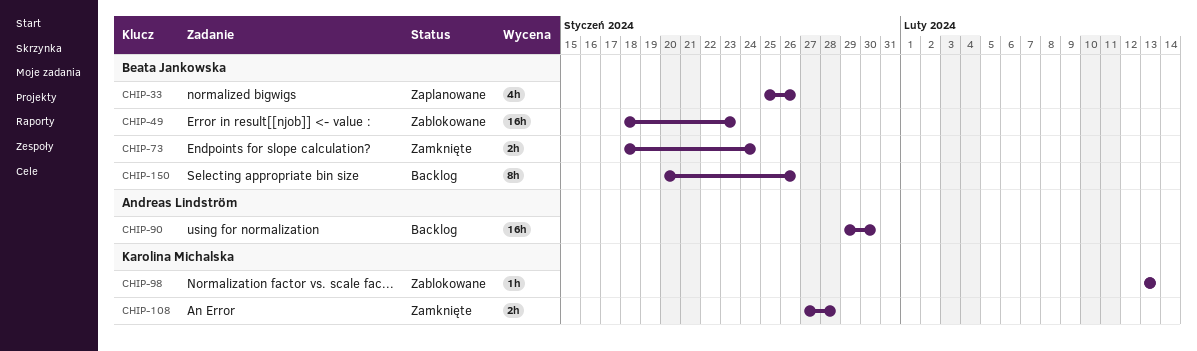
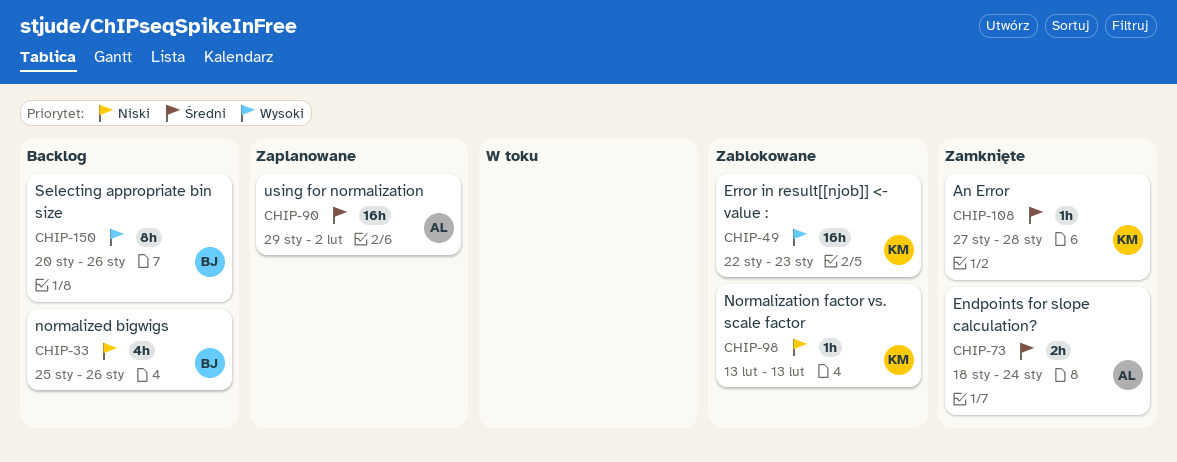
CHIP-33, status: Zaplanowane -> Backlog
CHIP-49, owner: Beata Jankowska -> Karolina Michalska
CHIP-49, start: Jan 18 -> Jan 22
CHIP-73, owner: Beata Jankowska -> Andreas Lindström
CHIP-90, status: Backlog -> Zaplanowane
CHIP-90, due: Jan 30 -> Feb 2
CHIP-108, estimate: 2h -> 1h

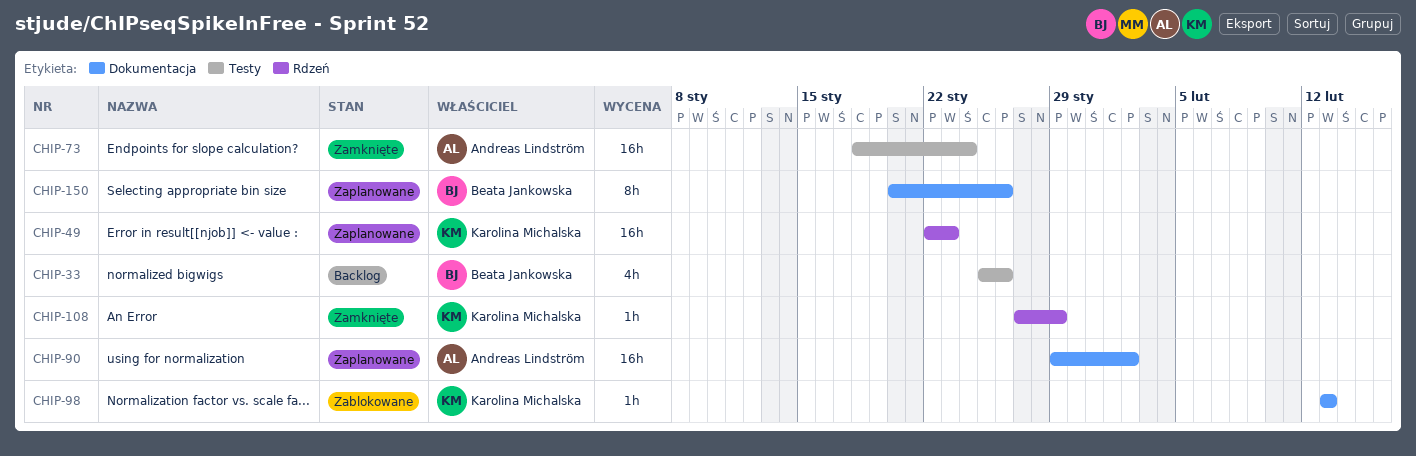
CHIP-49, status: Zablokowane -> Zaplanowane
CHIP-73, estimate: 2h -> 16h
CHIP-108, due: Jan 28 -> Jan 29
CHIP-150, status: Backlog -> Zaplanowane

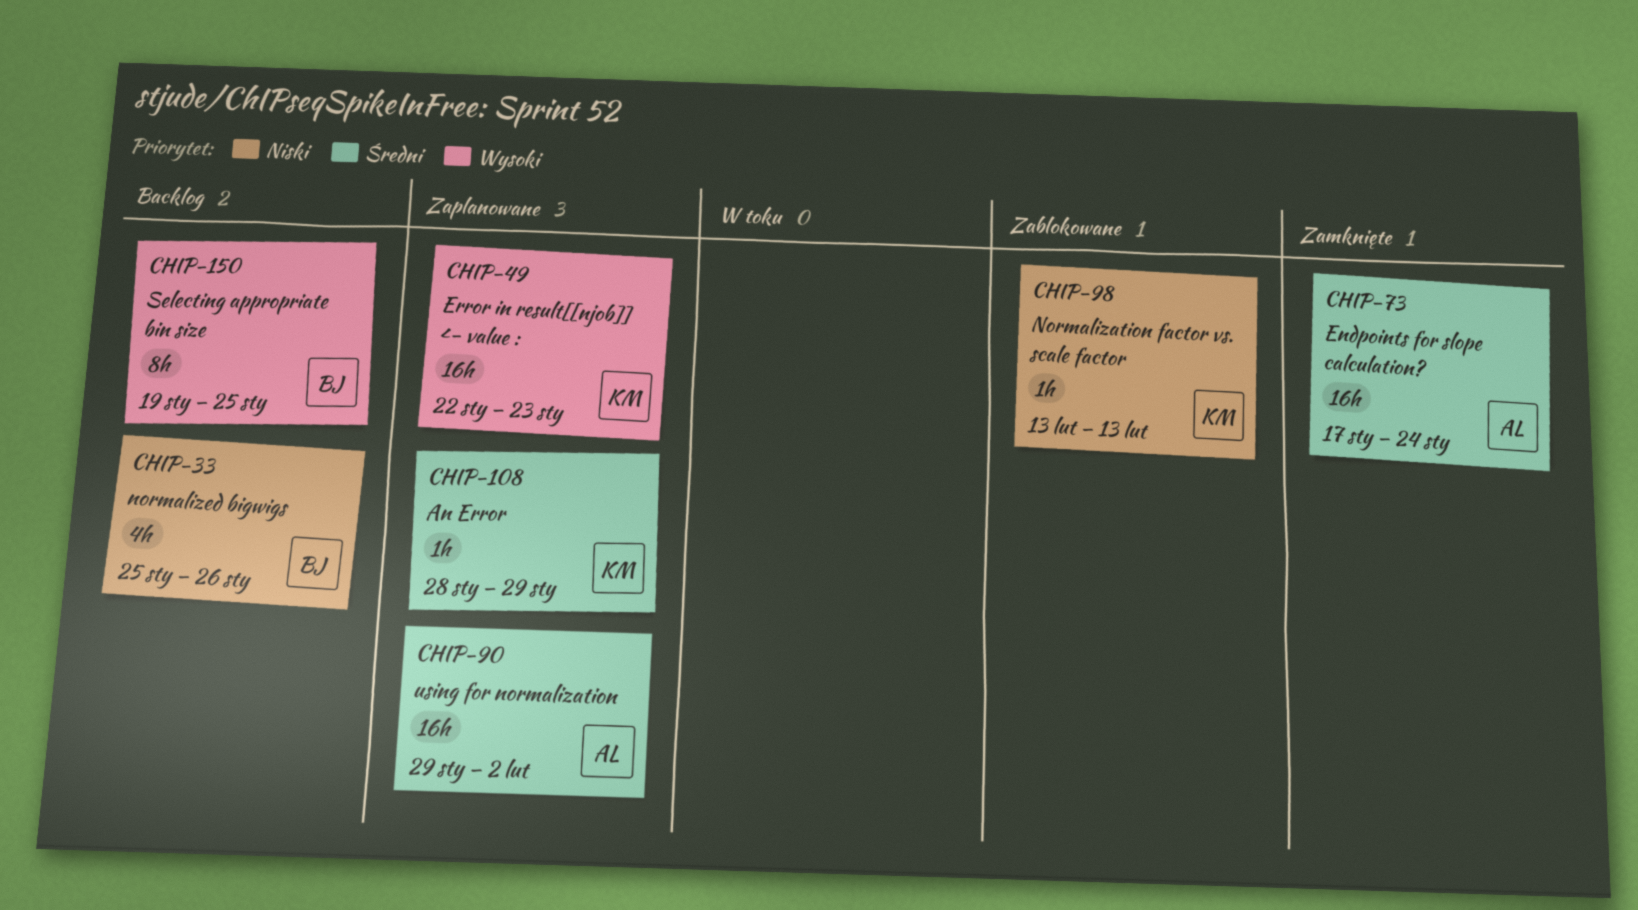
CHIP-73, start: Jan 18 -> Jan 17
CHIP-108, status: Zamknięte -> Zaplanowane
CHIP-108, start: Jan 27 -> Jan 28
CHIP-150, status: Zaplanowane -> Backlog
CHIP-150, start: Jan 20 -> Jan 19
CHIP-150, due: Jan 26 -> Jan 25

